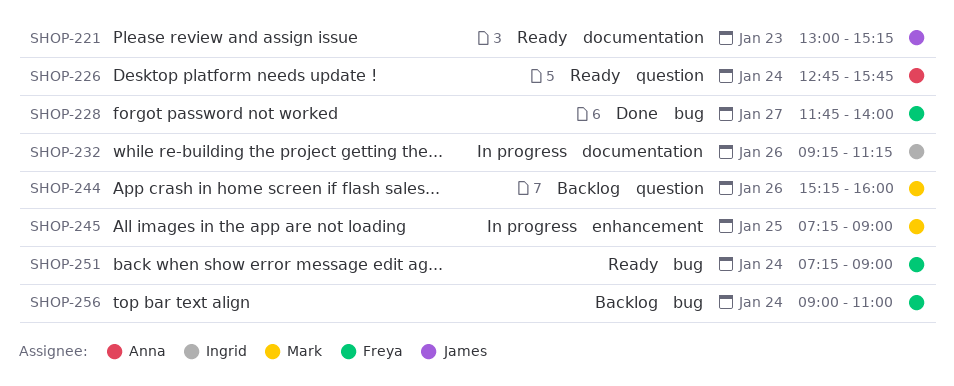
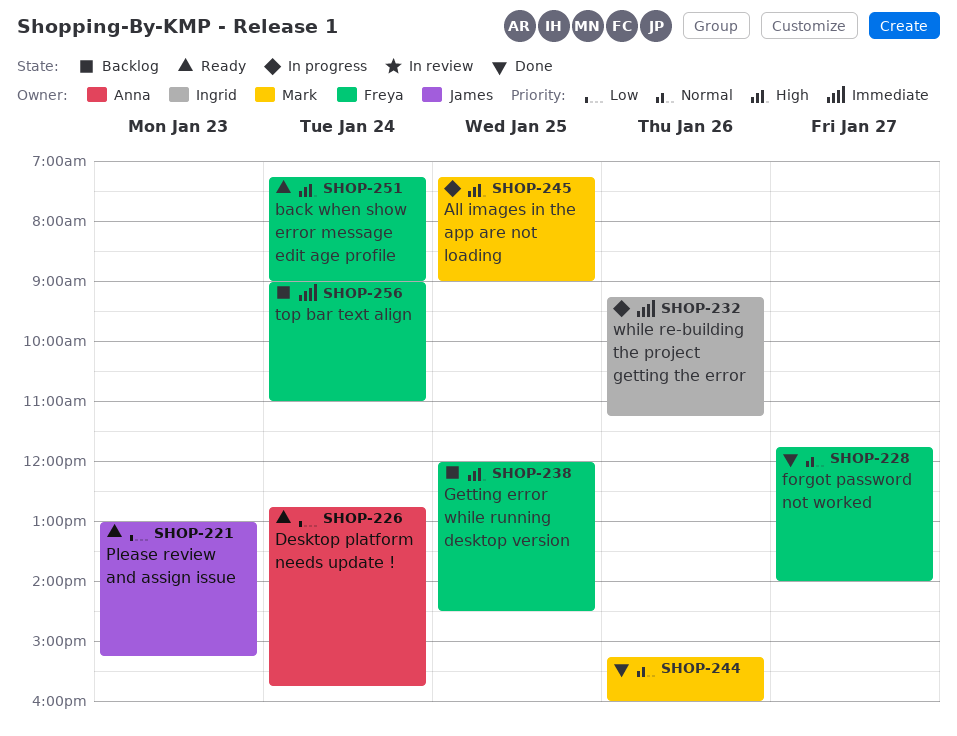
SHOP-238: none -> present
SHOP-244, status: Backlog -> Done

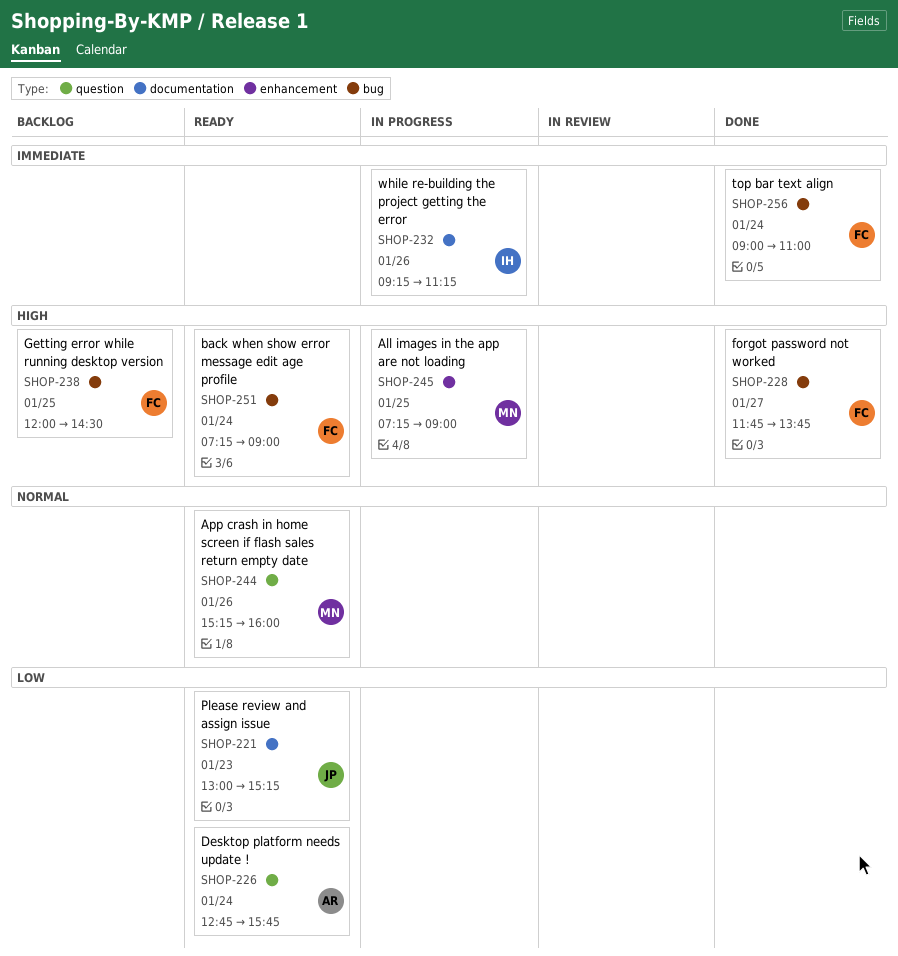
SHOP-228, priority: Normal -> High
SHOP-228, ends: 14:00 -> 13:45
SHOP-244, status: Done -> Ready
SHOP-256, status: Backlog -> Done

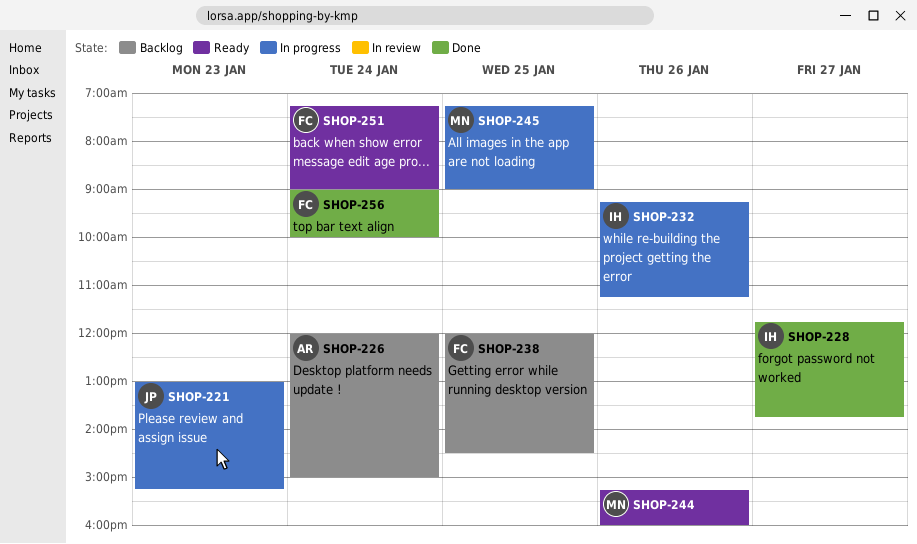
SHOP-221, status: Ready -> In progress
SHOP-226, status: Ready -> Backlog
SHOP-226, begins: 12:45 -> 12:00
SHOP-226, ends: 15:45 -> 15:00
SHOP-228, owner: FC -> IH
SHOP-256, ends: 11:00 -> 10:00

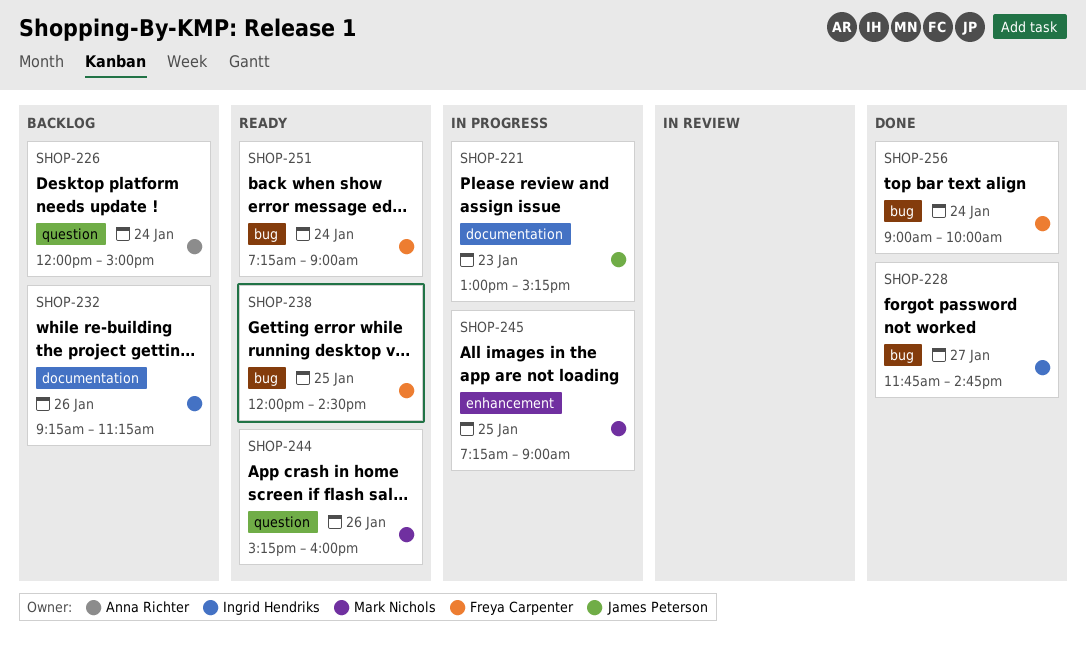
SHOP-228, ends: 13:45 -> 14:45
SHOP-232, status: In progress -> Backlog
SHOP-238, status: Backlog -> Ready

